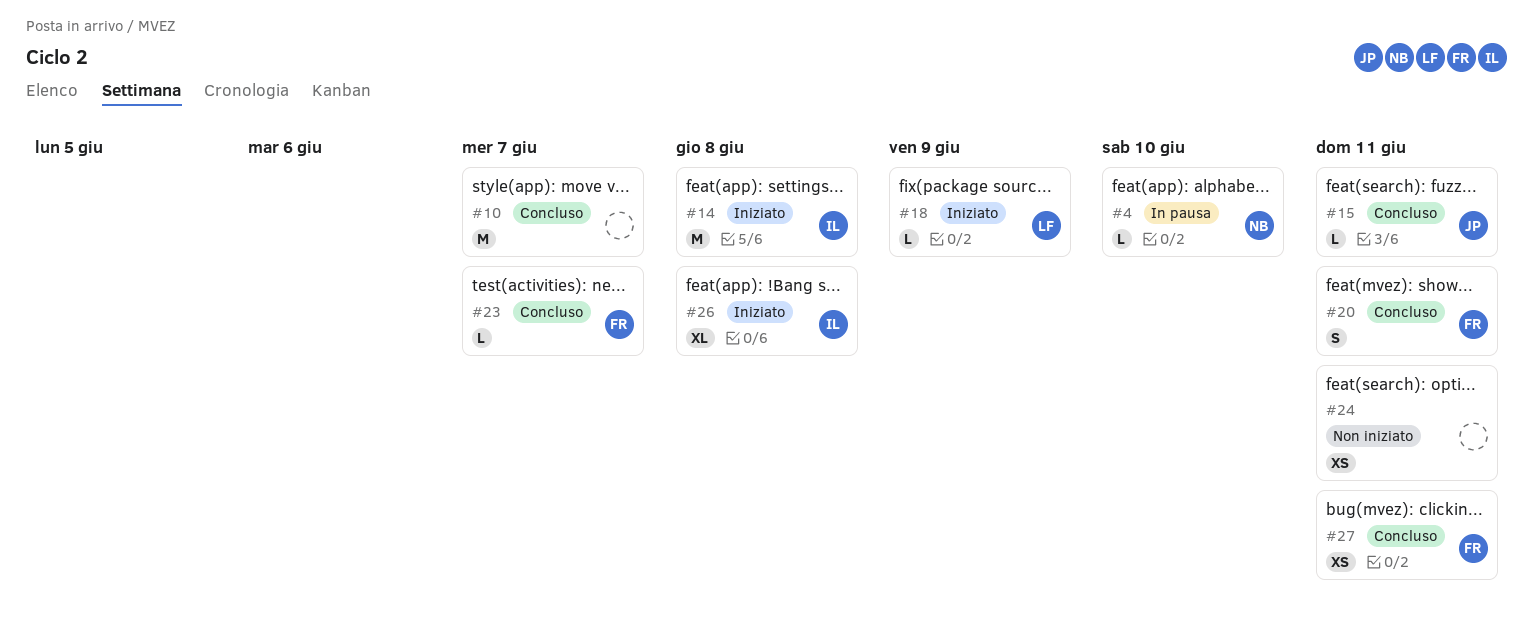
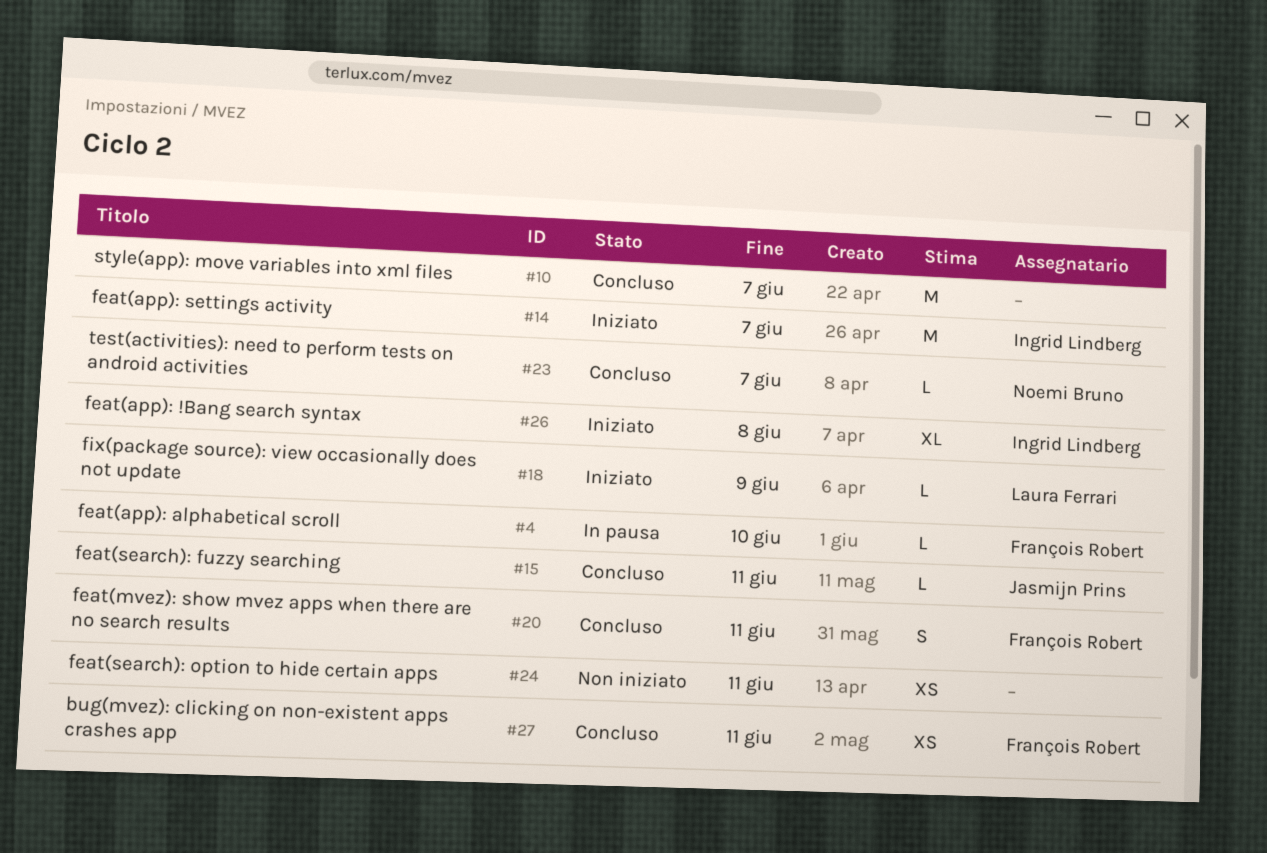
#4, owner: Noemi Bruno -> François Robert
#14, due: Jun 8 -> Jun 7
#23, owner: François Robert -> Noemi Bruno

